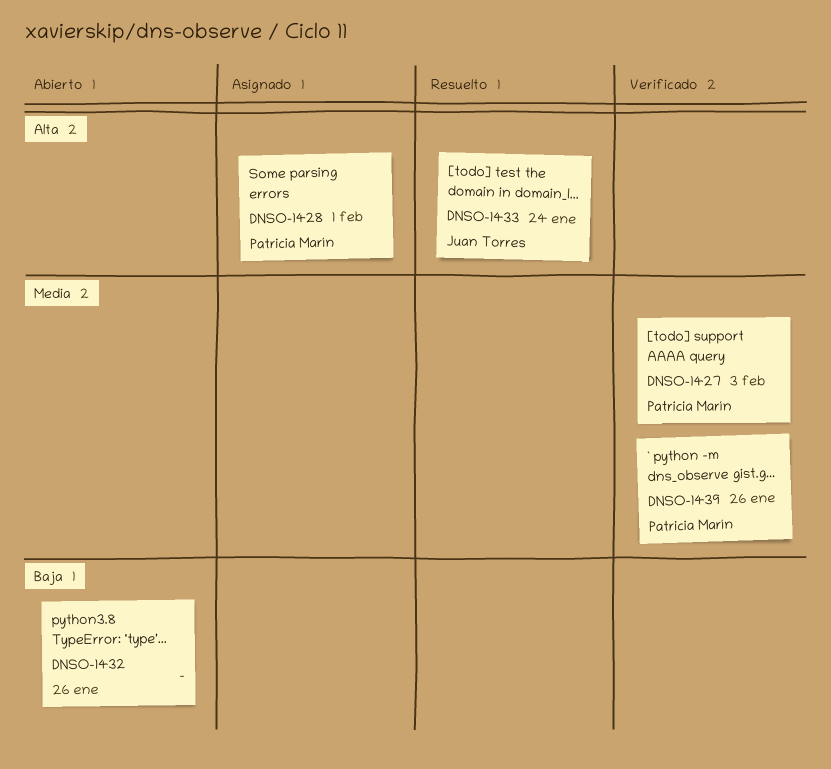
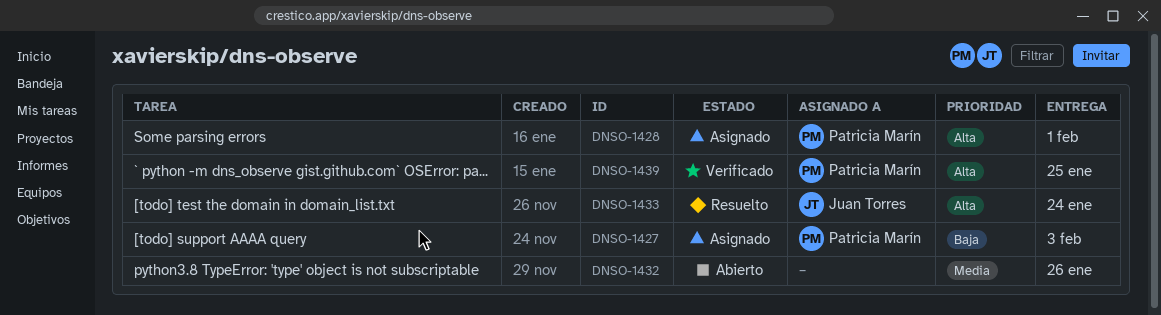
DNSO-1427, status: Verificado -> Asignado
DNSO-1427, priority: Media -> Baja
DNSO-1432, priority: Baja -> Media
DNSO-1439, priority: Media -> Alta
DNSO-1439, due: Jan 26 -> Jan 25

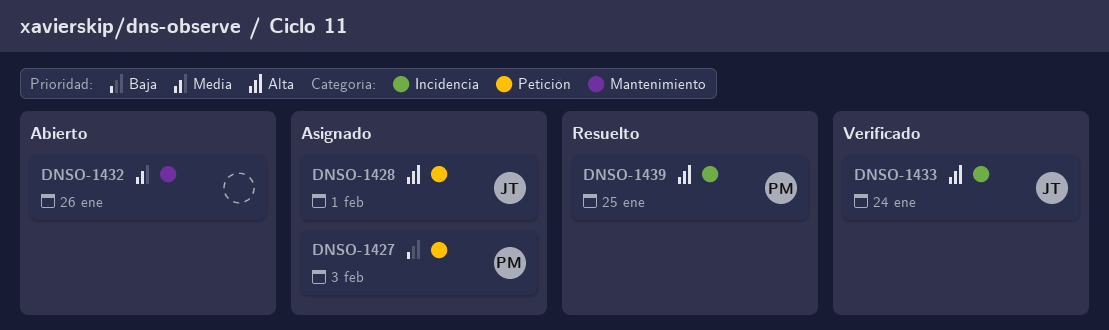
DNSO-1428, owner: Patricia Marín -> Juan Torres
DNSO-1433, status: Resuelto -> Verificado
DNSO-1439, status: Verificado -> Resuelto

